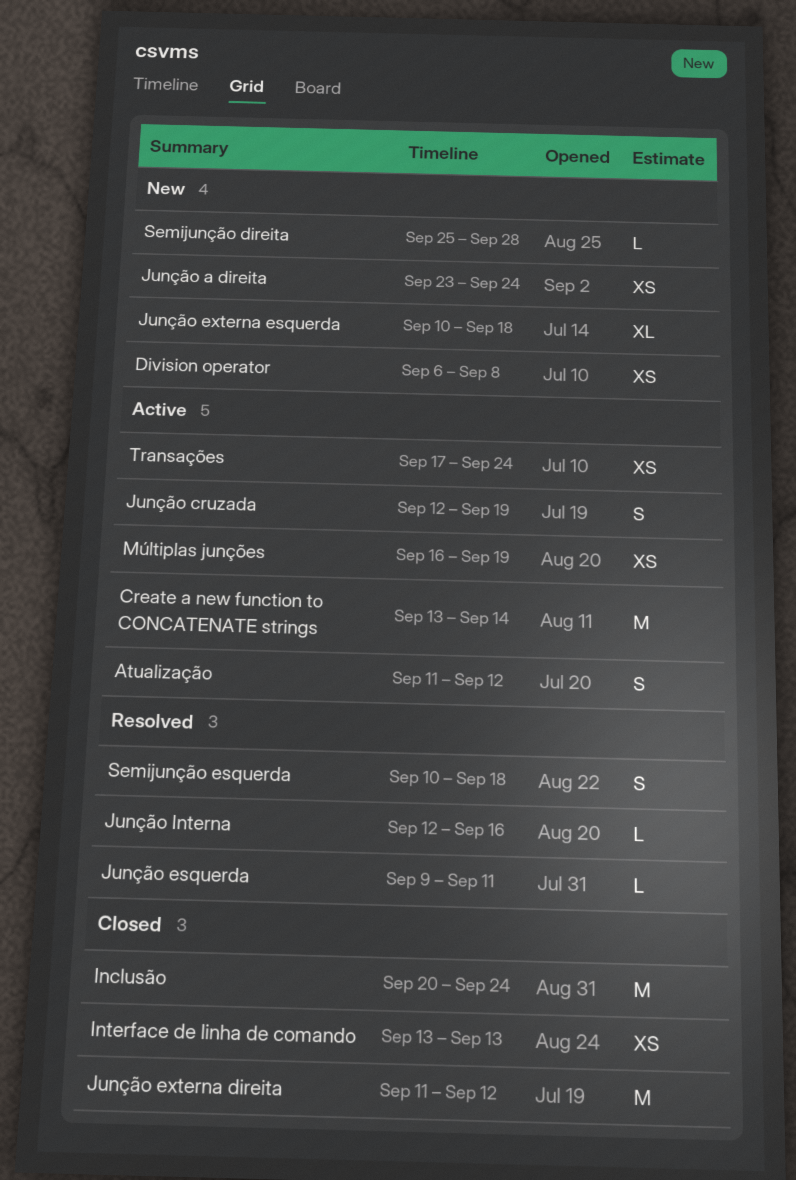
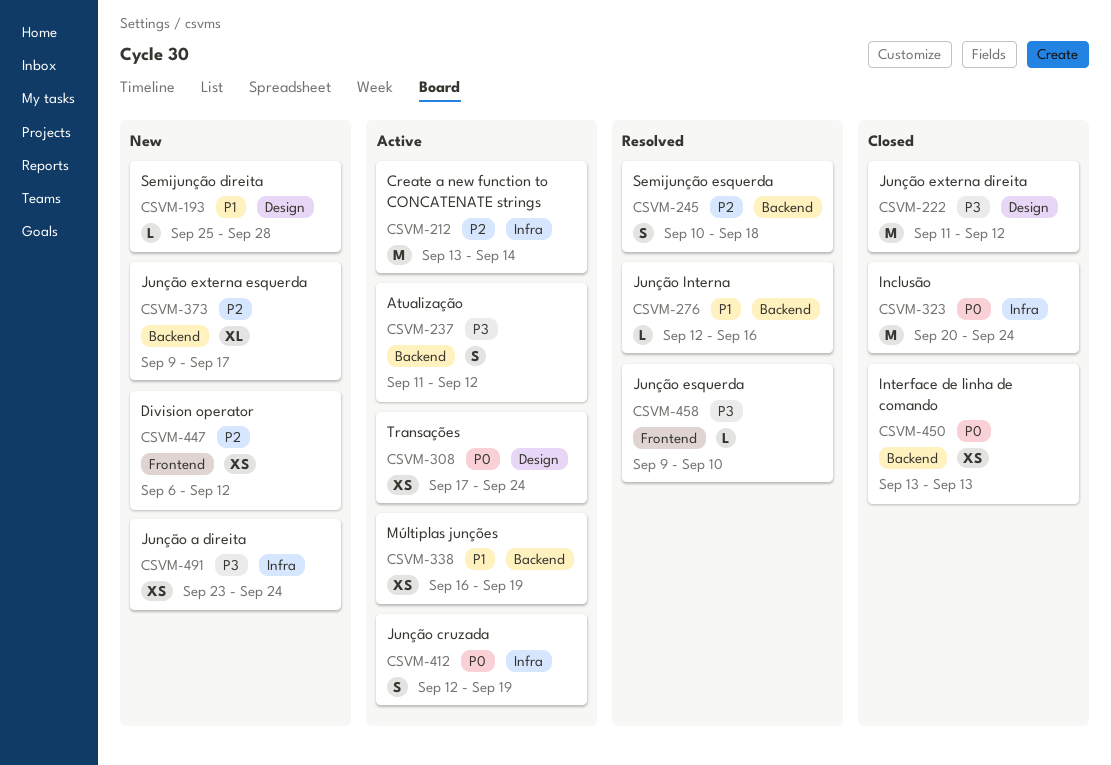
Division operator, due: Sep 8 -> Sep 12
Junção esquerda, due: Sep 11 -> Sep 10
Junção externa esquerda, start: Sep 10 -> Sep 9
Junção externa esquerda, due: Sep 18 -> Sep 17

